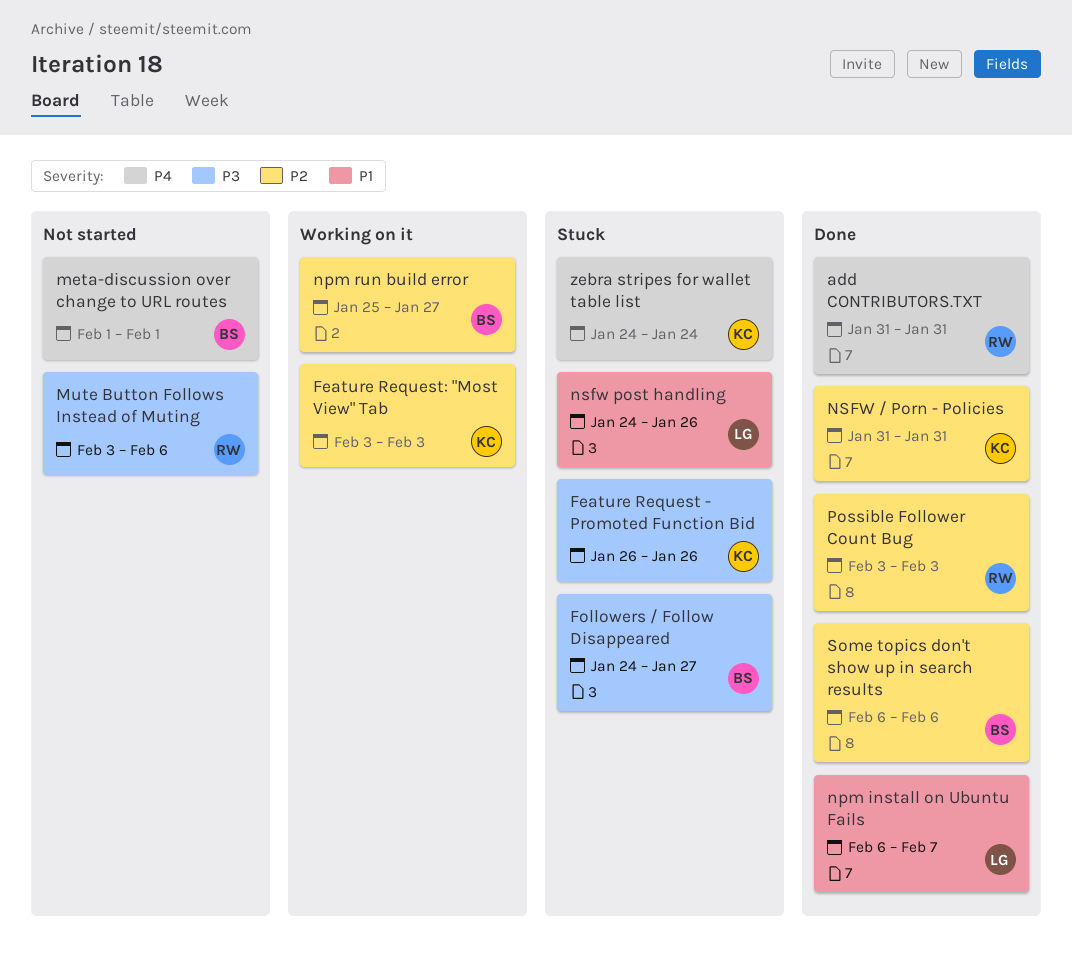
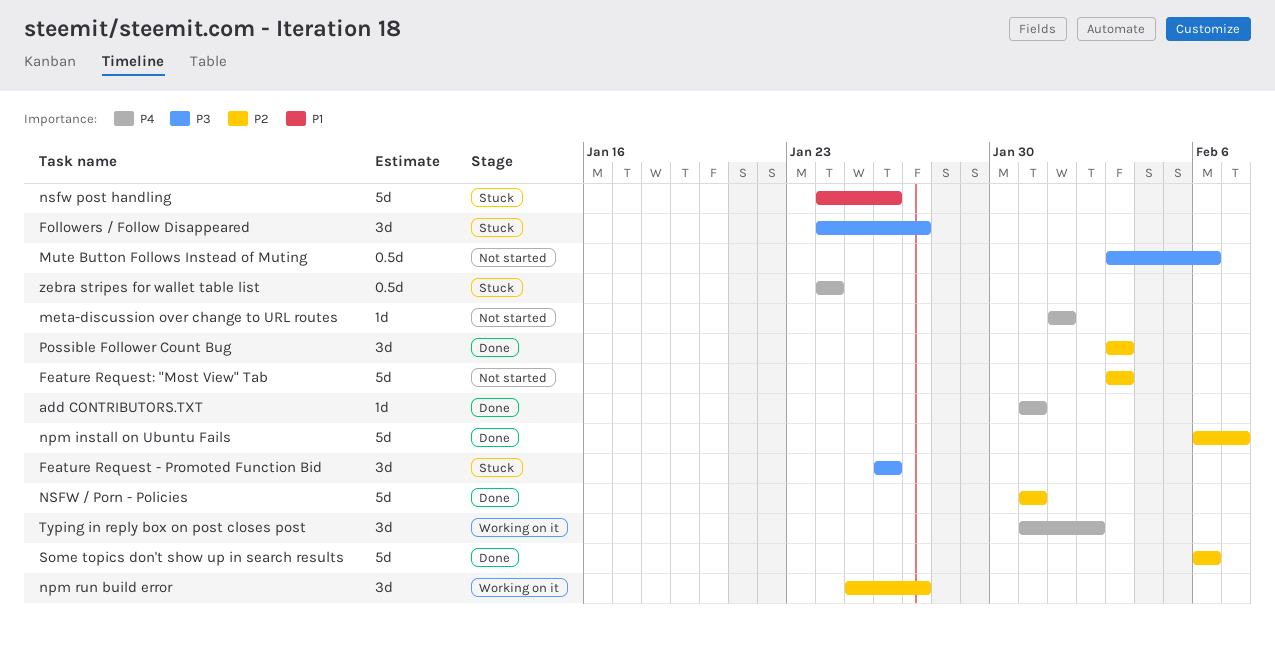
Feature Request: "Most View" Tab, status: Working on it -> Not started
npm install on Ubuntu Fails, priority: P1 -> P2
Typing in reply box on post closes post: none -> present

